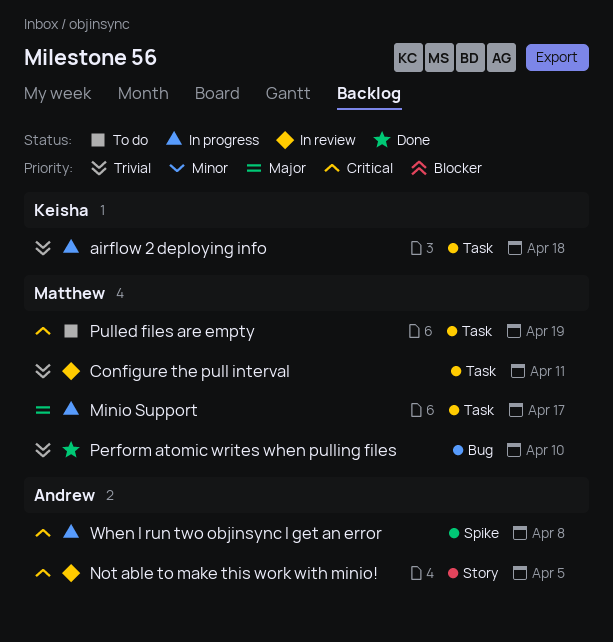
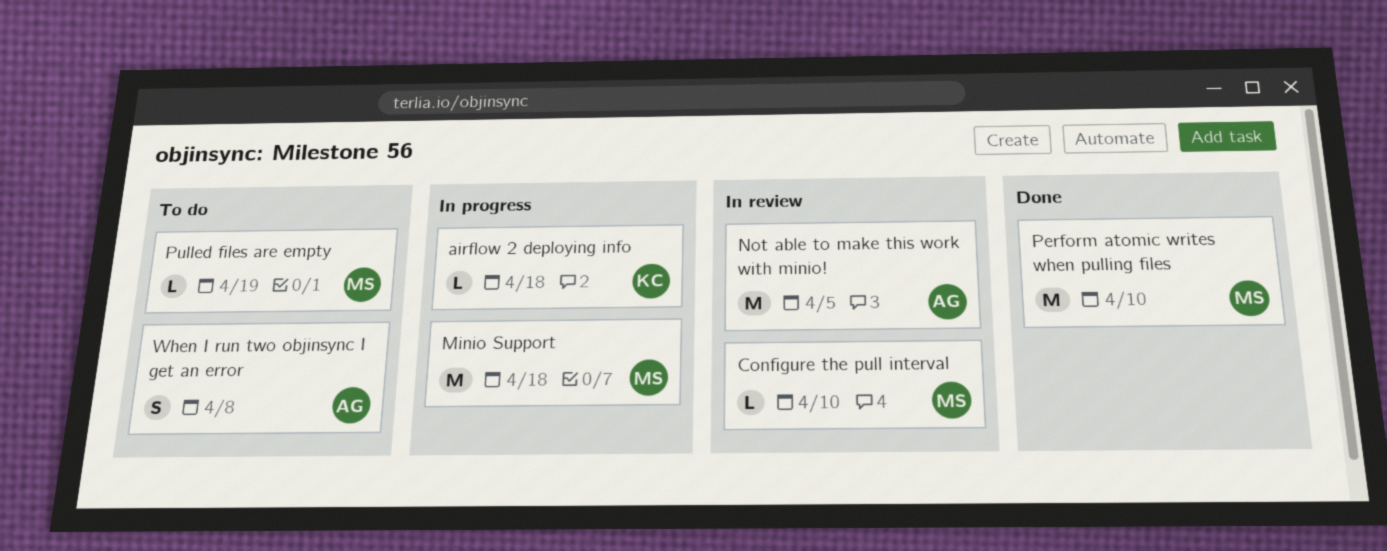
Configure the pull interval, due: Apr 11 -> Apr 10
Minio Support, due: Apr 17 -> Apr 18
When I run two objinsync I get an error, status: In progress -> To do

